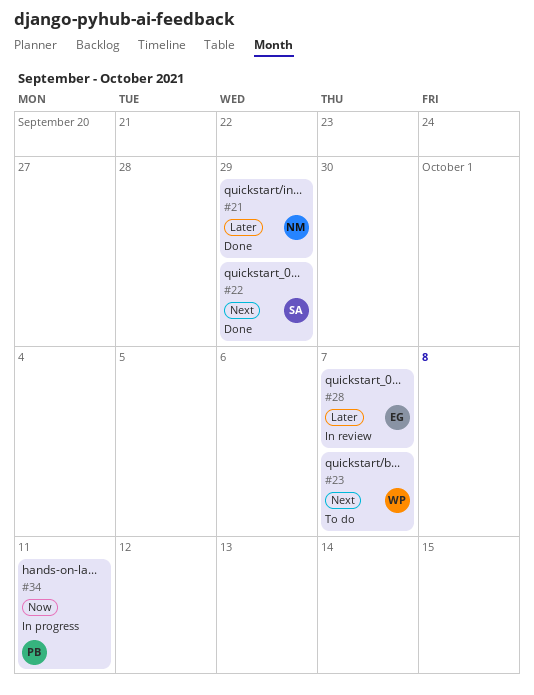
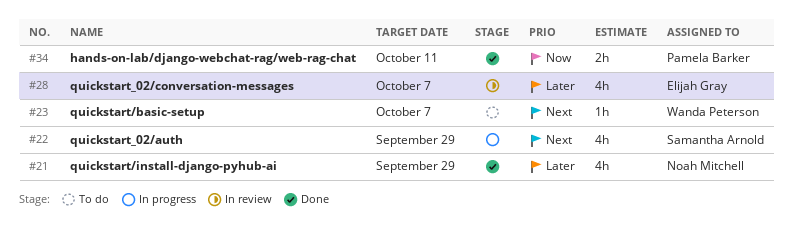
#22, status: Done -> In progress
#34, status: In progress -> Done

